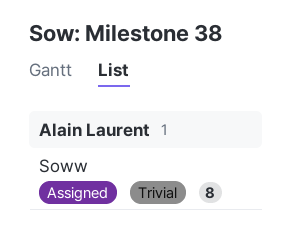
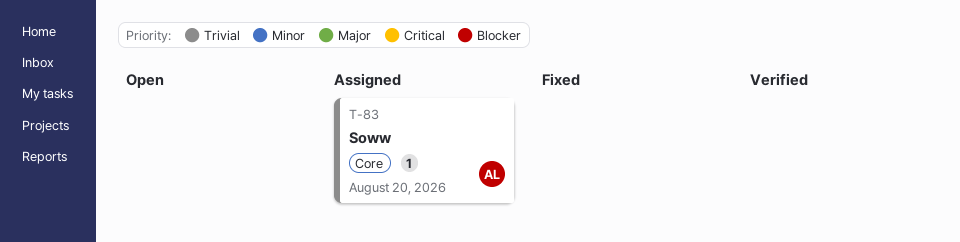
Soww, estimate: 8 -> 1

